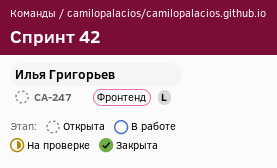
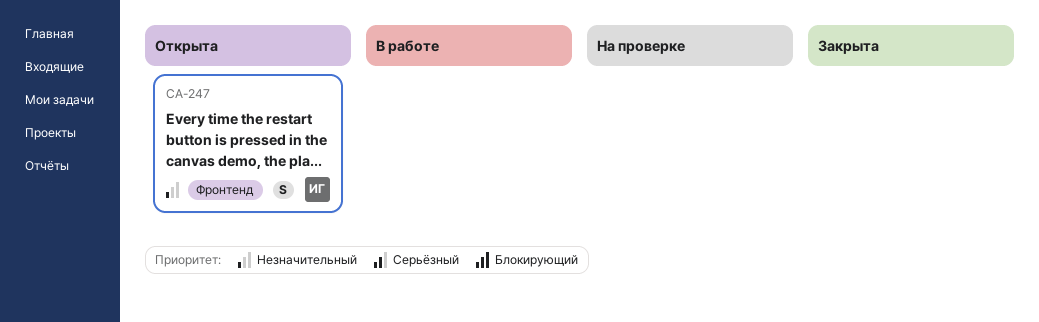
CA-247, estimate: L -> S

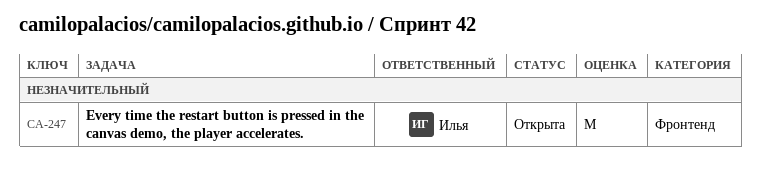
CA-247, estimate: S -> M

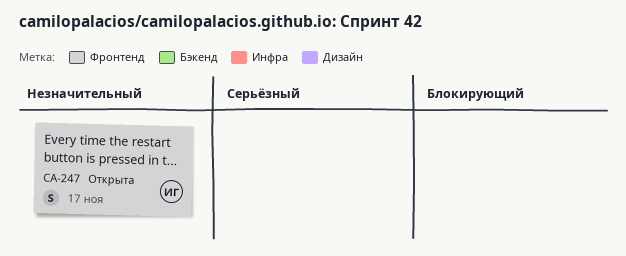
CA-247, estimate: M -> S

